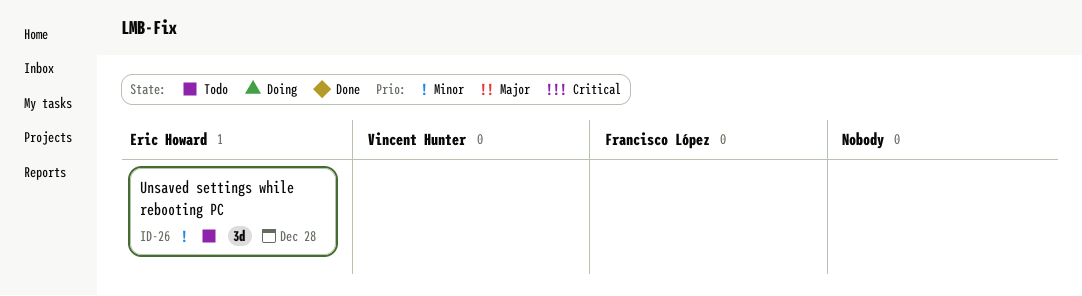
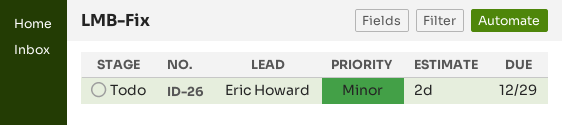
ID-26, estimate: 3d -> 2d
ID-26, due: Dec 28 -> Dec 29

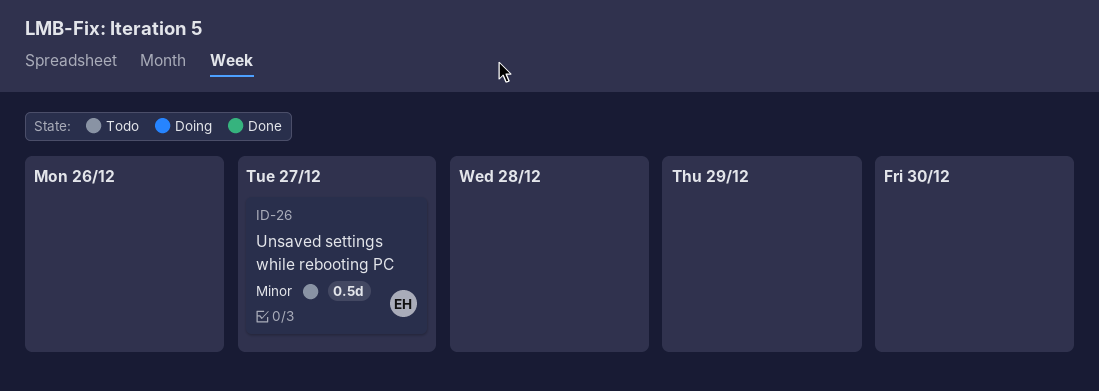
ID-26, estimate: 2d -> 0.5d
ID-26, due: Dec 29 -> Dec 27

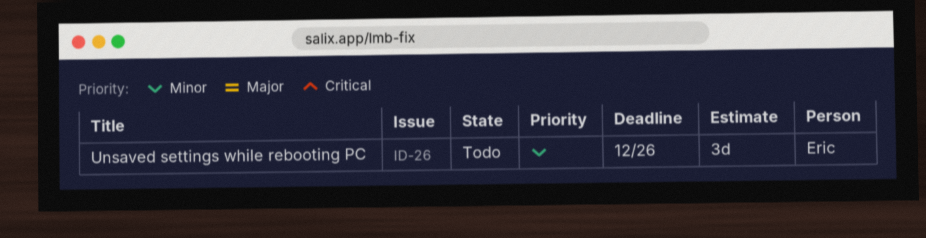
ID-26, estimate: 0.5d -> 3d
ID-26, due: Dec 27 -> Dec 26

